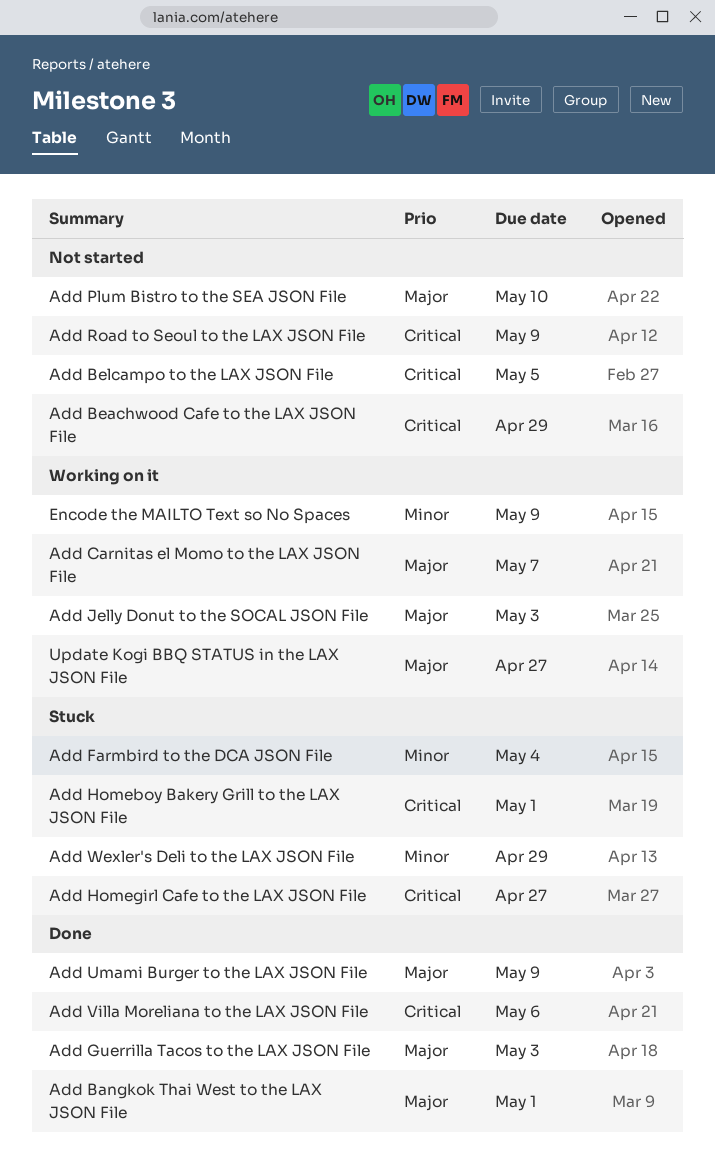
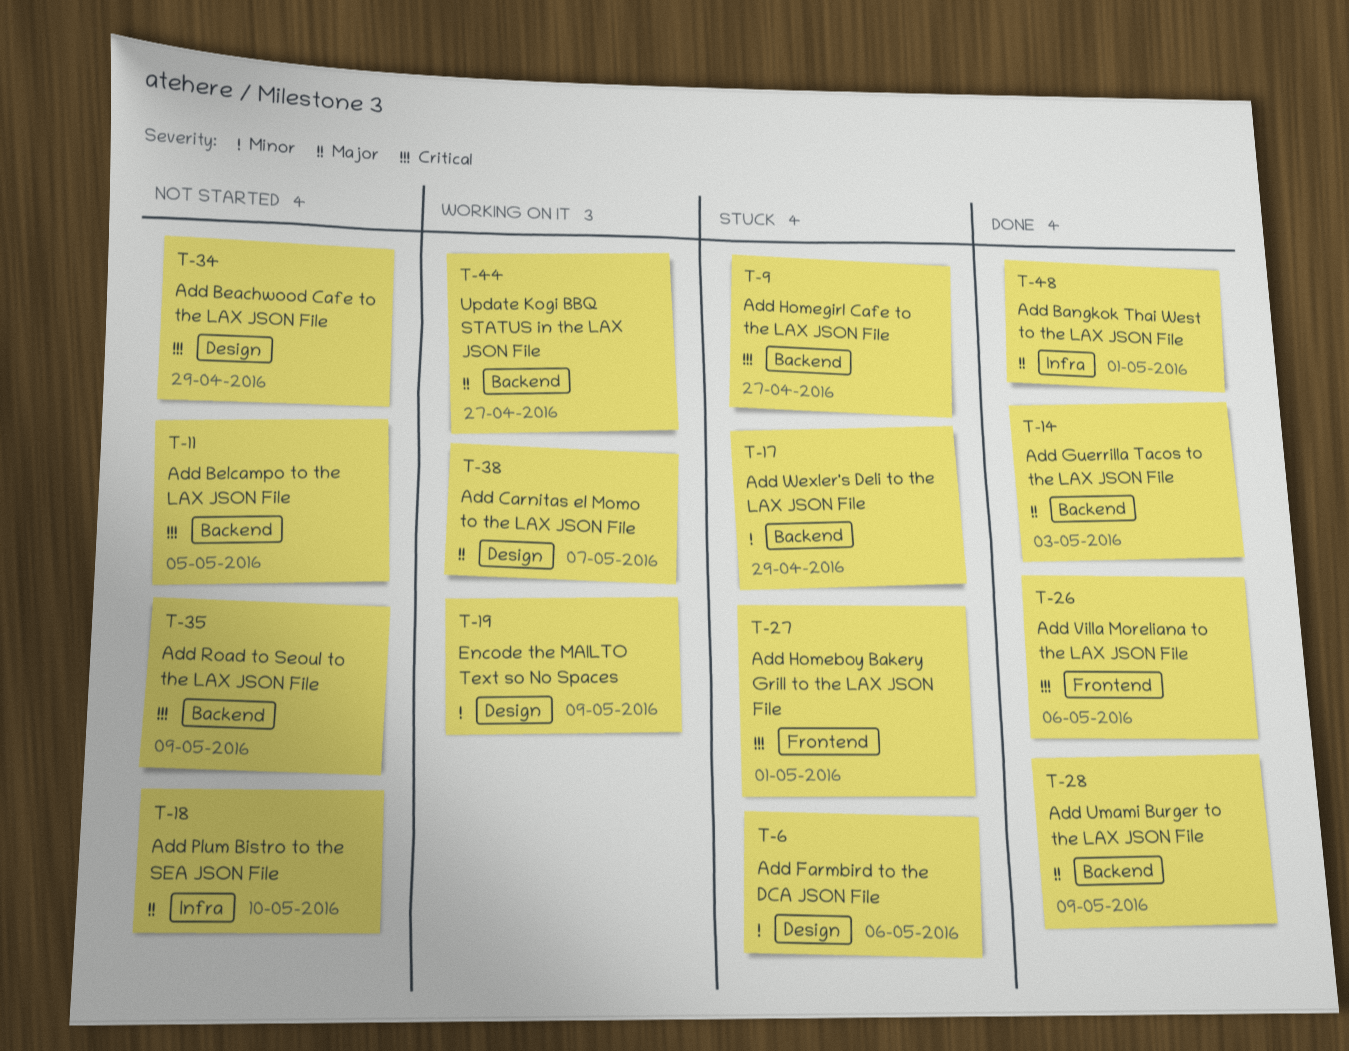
Add Farmbird to the DCA JSON File, due: May 4 -> May 6
Add Jelly Donut to the SOCAL JSON File: present -> none

